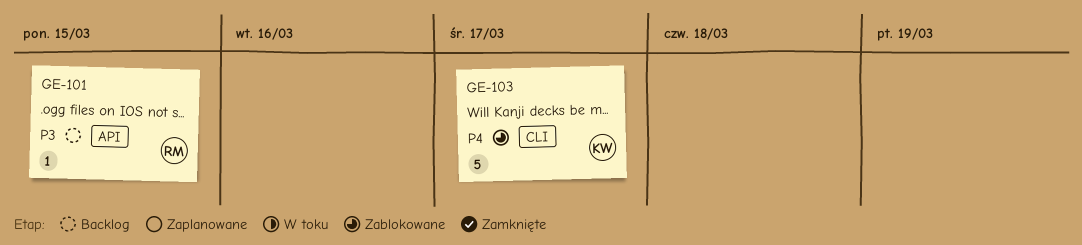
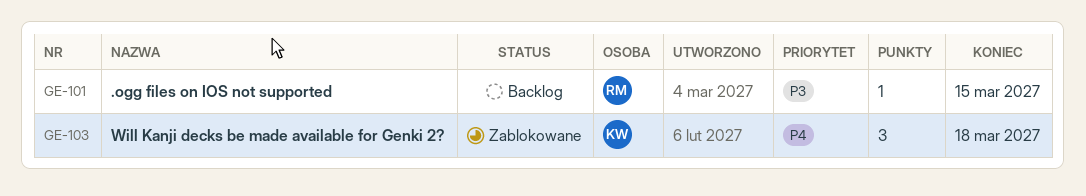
GE-103, estimate: 5 -> 3
GE-103, due: Mar 17 -> Mar 18

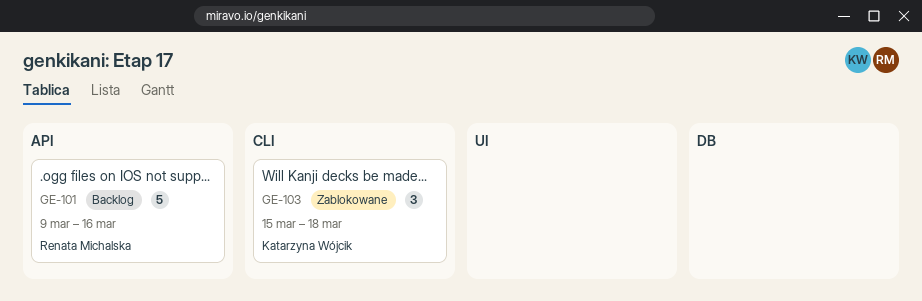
GE-101, estimate: 1 -> 5
GE-101, due: Mar 15 -> Mar 16

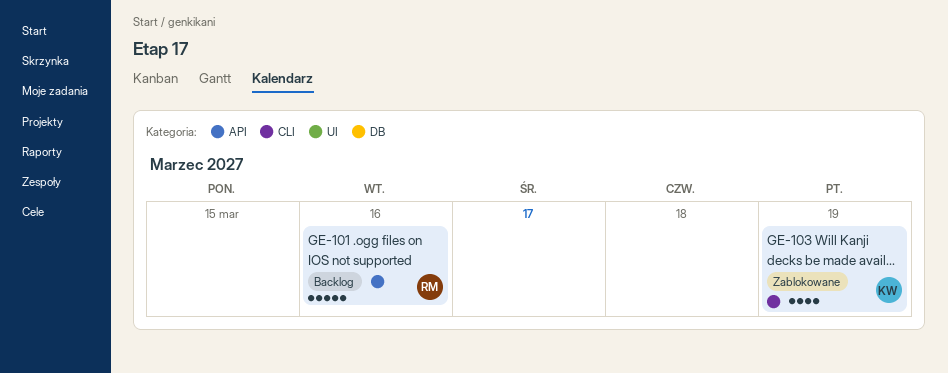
GE-103, estimate: 3 -> 4
GE-103, due: Mar 18 -> Mar 19

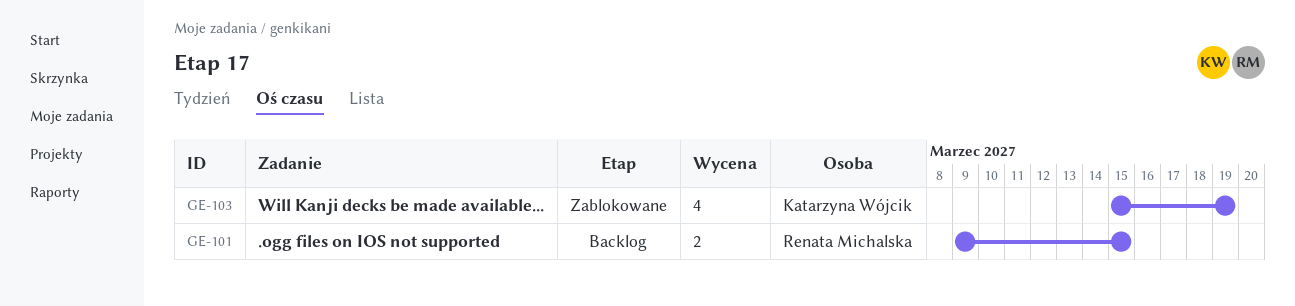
GE-101, estimate: 5 -> 2
GE-101, due: Mar 16 -> Mar 15

